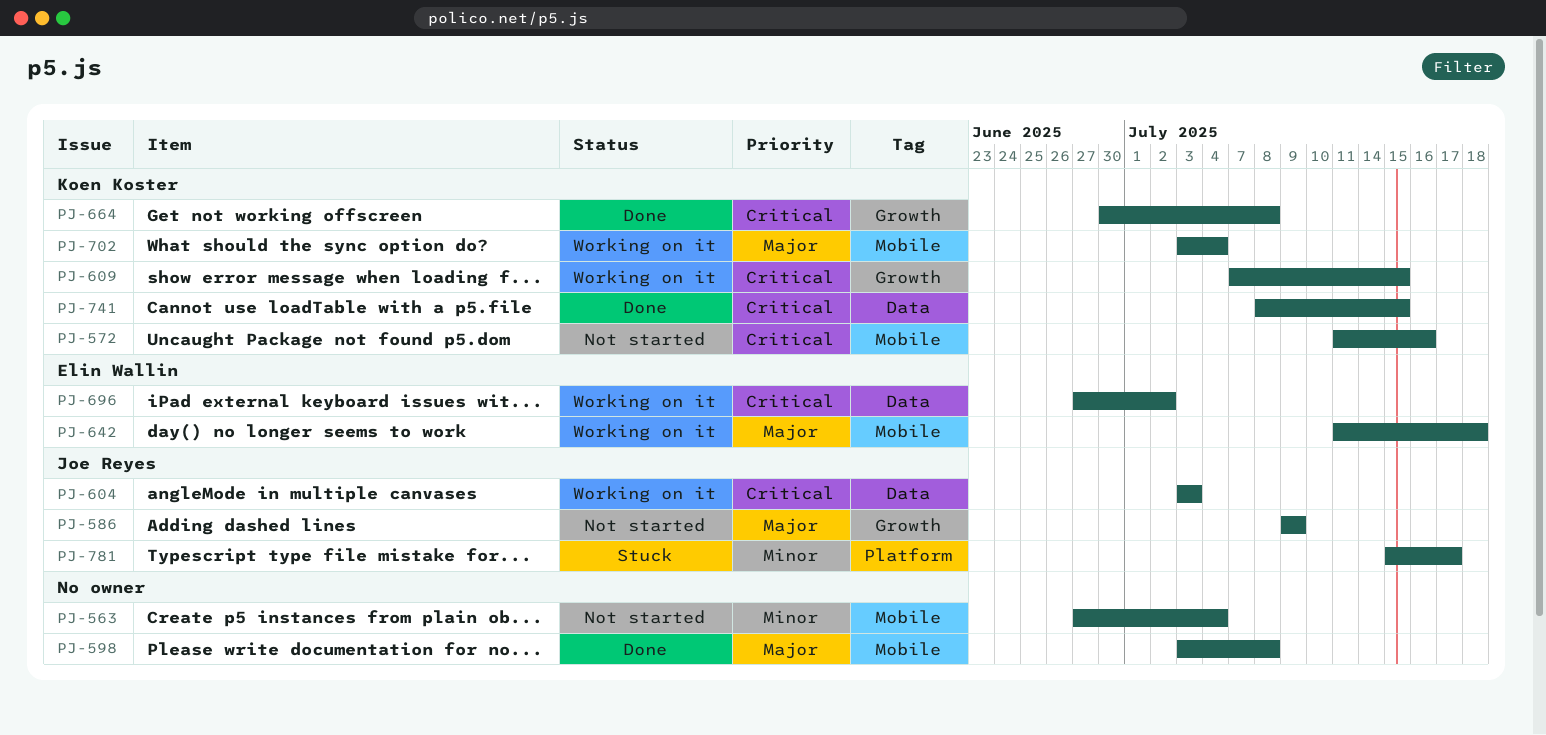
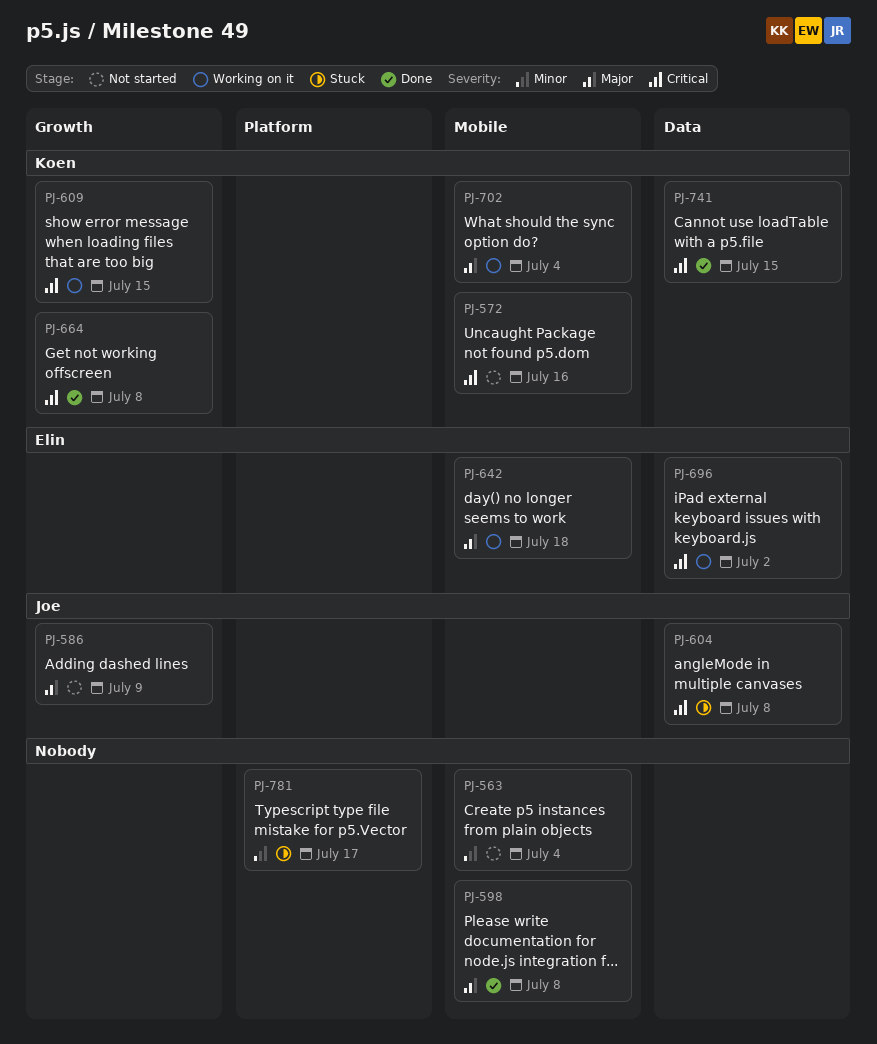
PJ-604, status: Working on it -> Stuck
PJ-604, due: Jul 3 -> Jul 8
PJ-781, owner: Joe Reyes -> none

